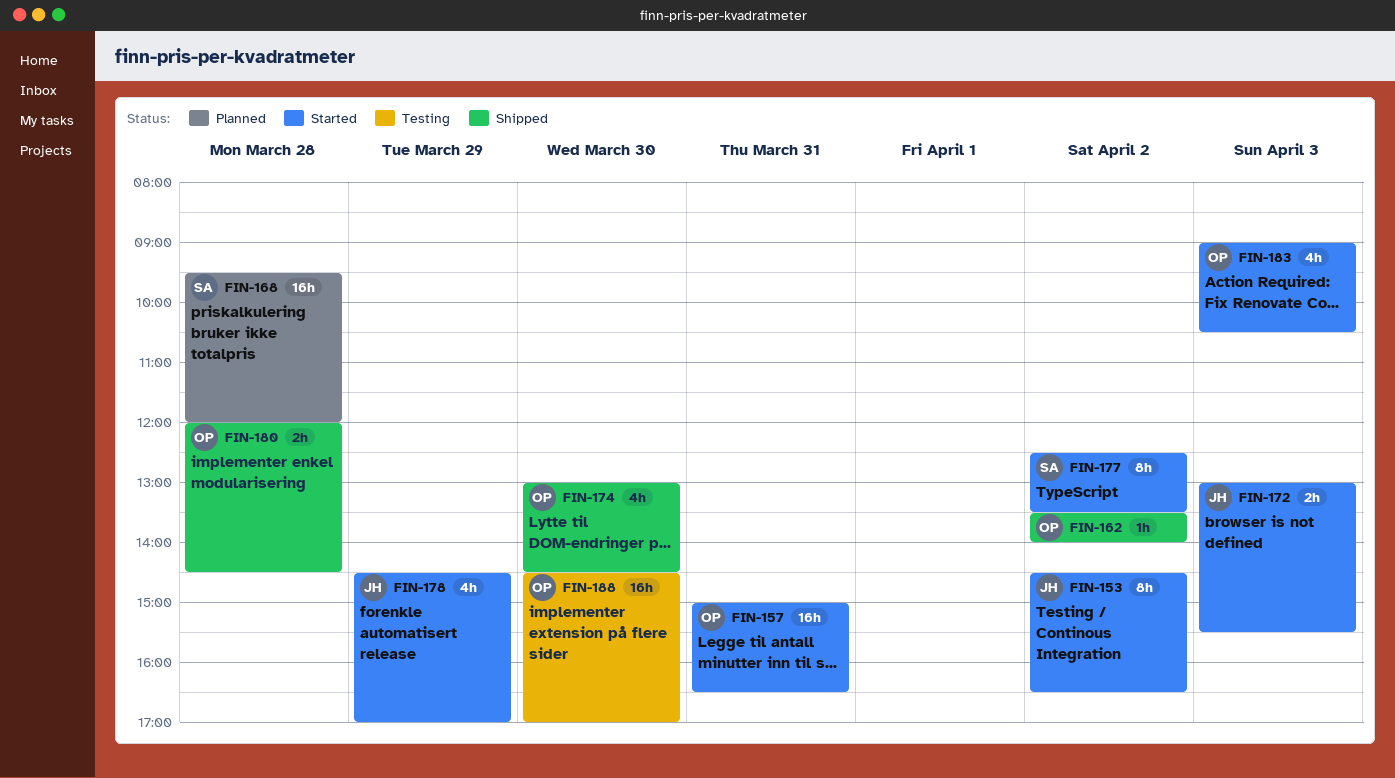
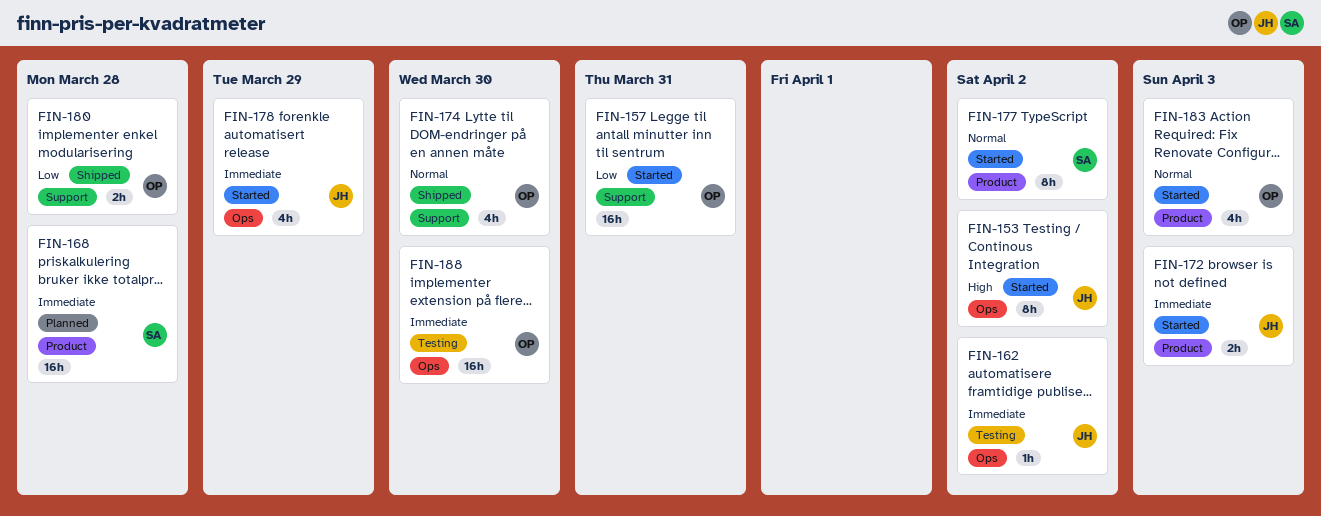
FIN-162, status: Shipped -> Testing
FIN-162, owner: OP -> JH

